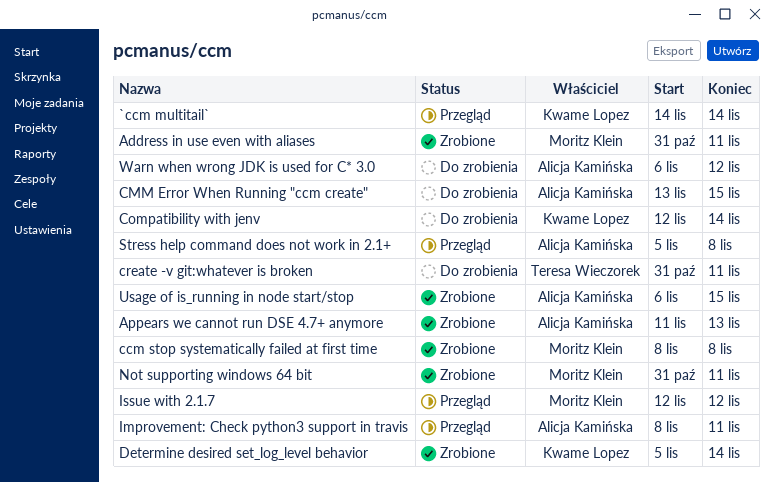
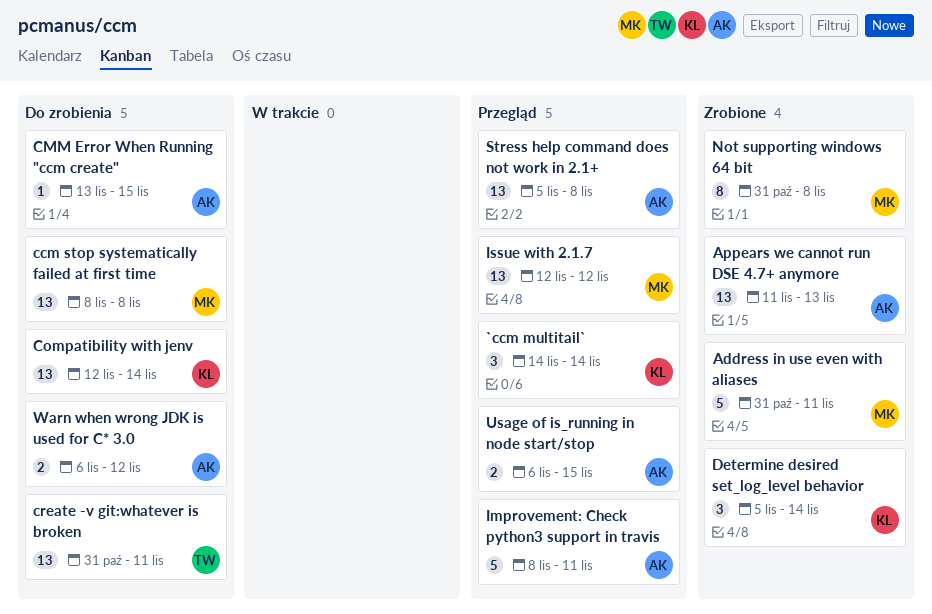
ccm stop systematically failed at first time, status: Zrobione -> Do zrobienia
Not supporting windows 64 bit, due: Nov 11 -> Nov 8
Usage of is_running in node start/stop, status: Zrobione -> Przegląd

